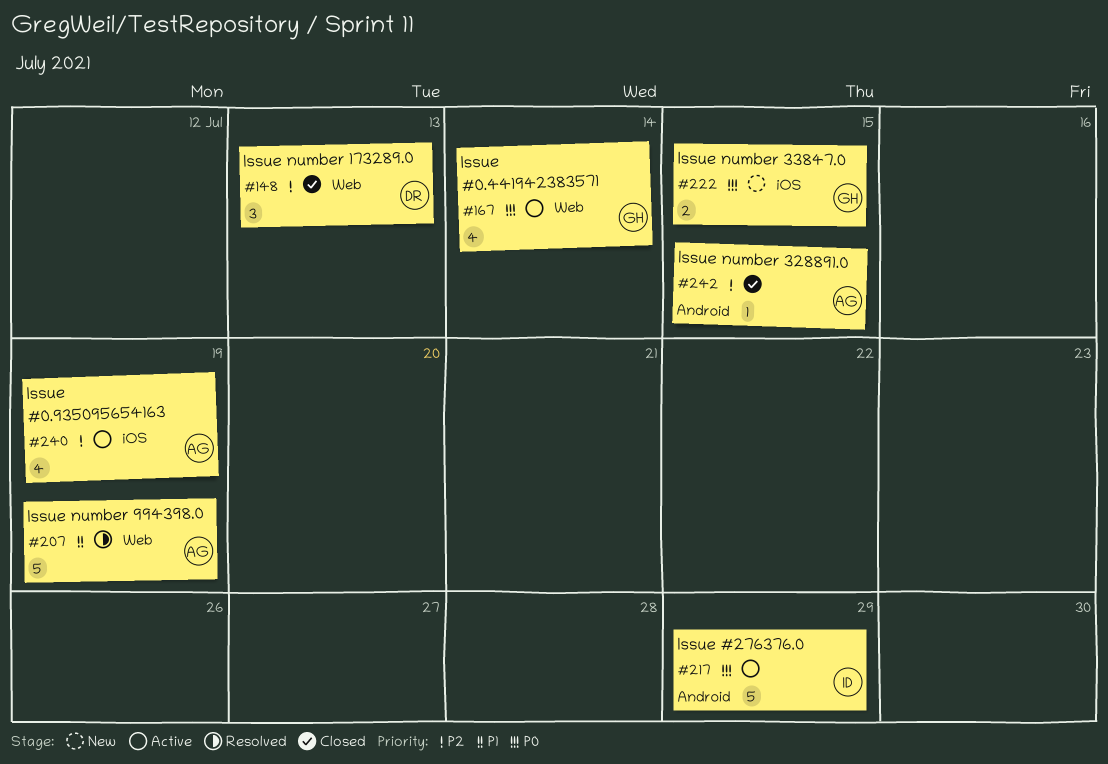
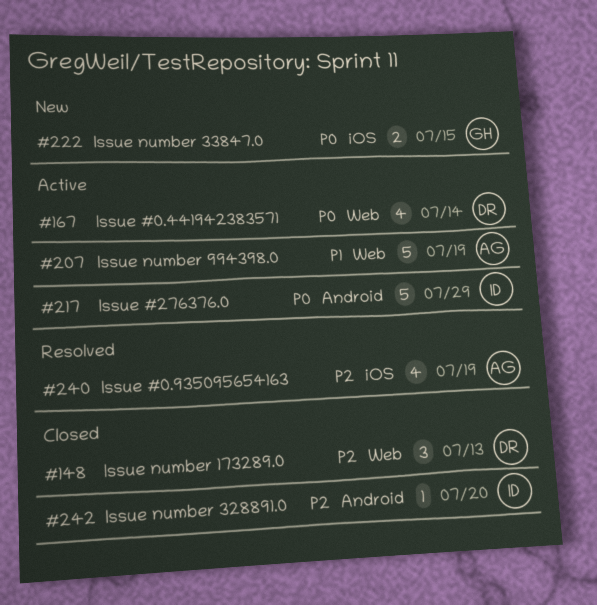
#167, owner: GH -> DR
#207, status: Resolved -> Active
#240, status: Active -> Resolved
#242, owner: AG -> ID
#242, due: Jul 15 -> Jul 20

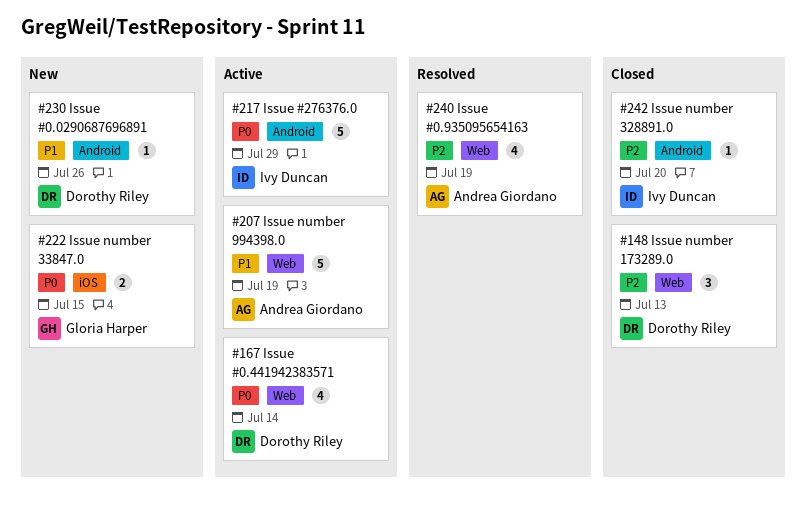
#230: none -> present
#240, label: iOS -> Web

